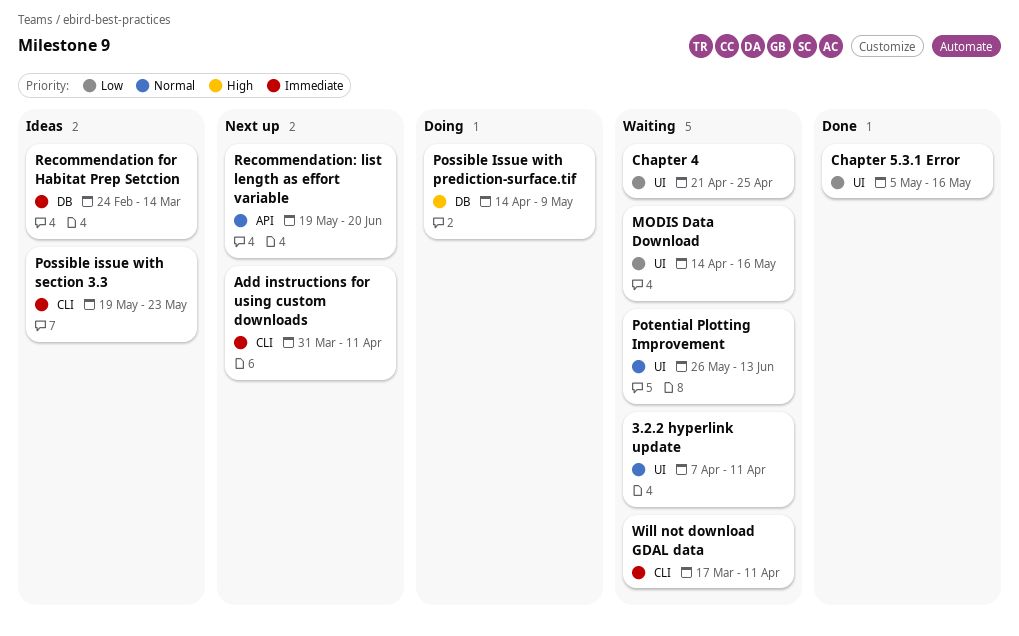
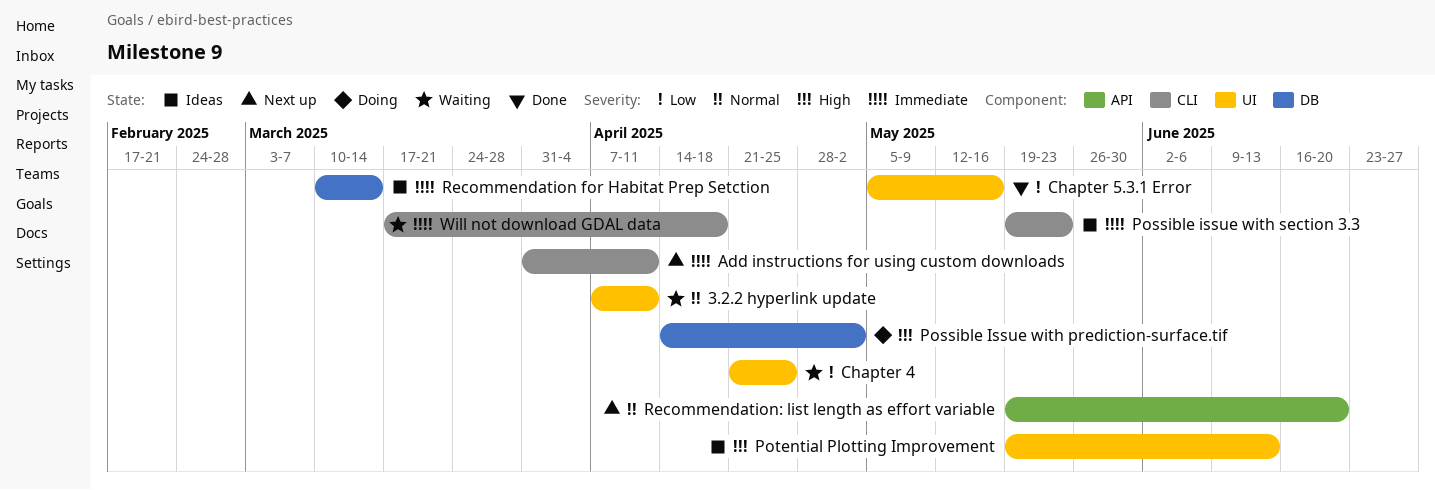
MODIS Data Download: present -> none
Possible Issue with prediction-surface.tif, due: May 9 -> May 2
Potential Plotting Improvement, status: Waiting -> Ideas
Potential Plotting Improvement, priority: Normal -> High
Potential Plotting Improvement, start: May 26 -> May 19
Recommendation for Habitat Prep Setction, start: Feb 24 -> Mar 10
Will not download GDAL data, due: Apr 11 -> Apr 18

